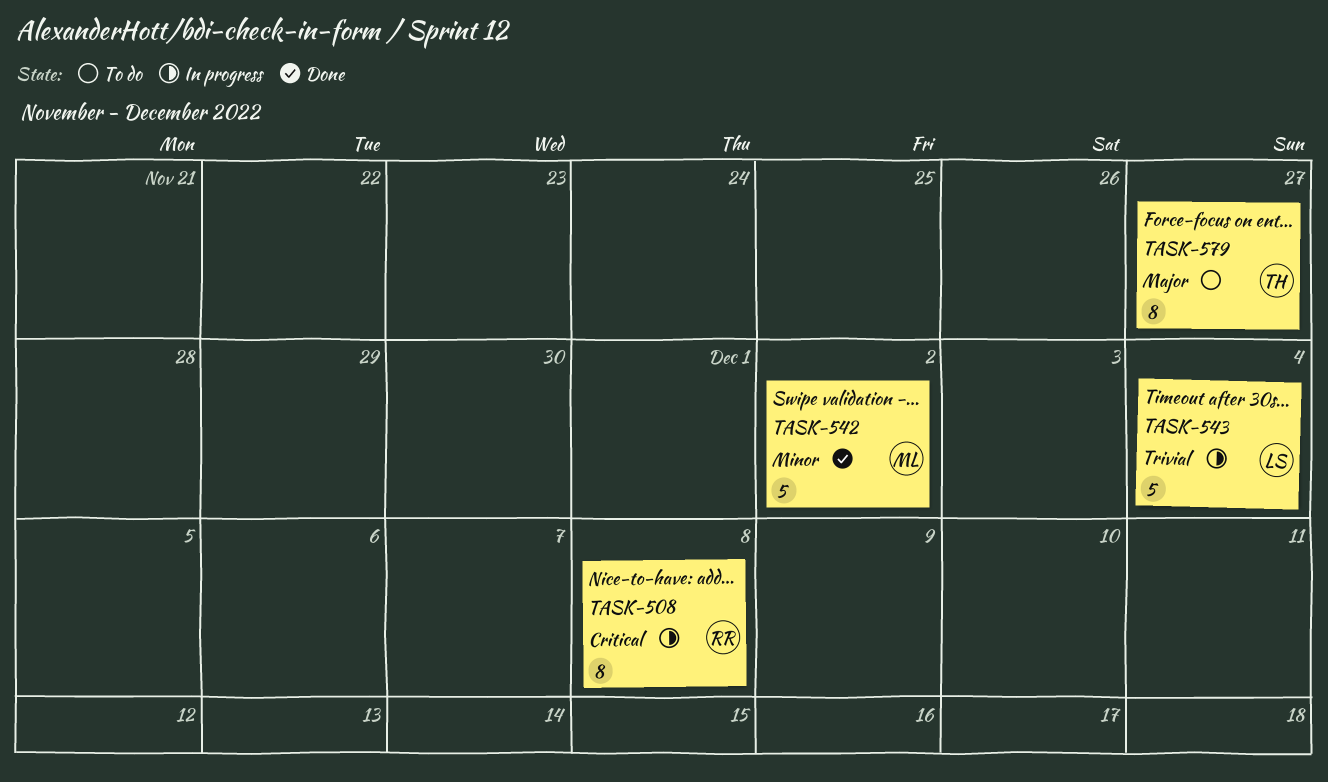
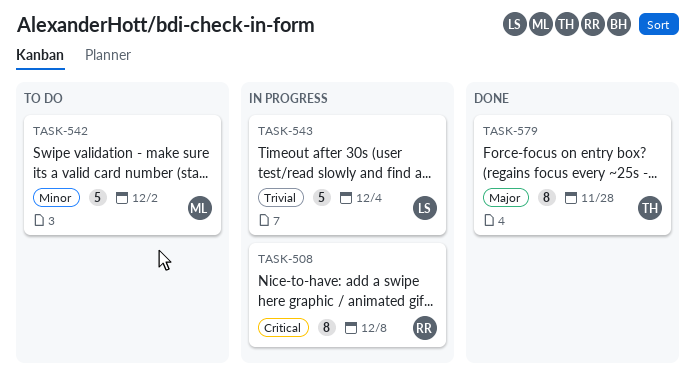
TASK-542, status: Done -> To do
TASK-579, status: To do -> Done
TASK-579, due: Nov 27 -> Nov 28

